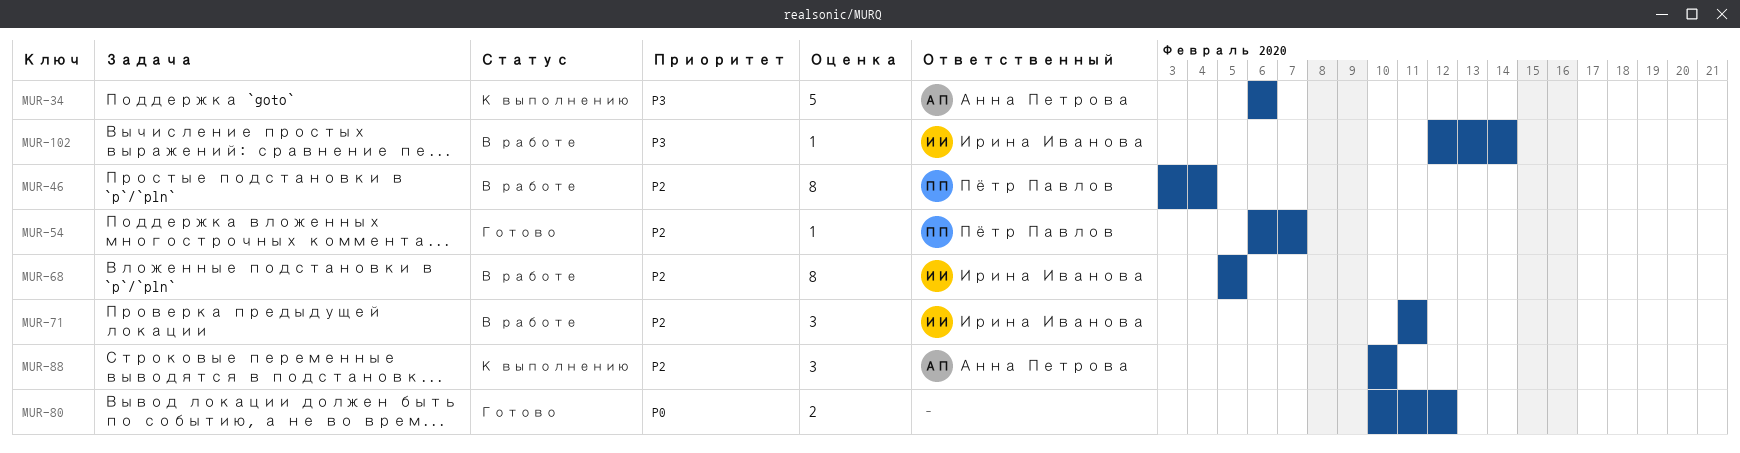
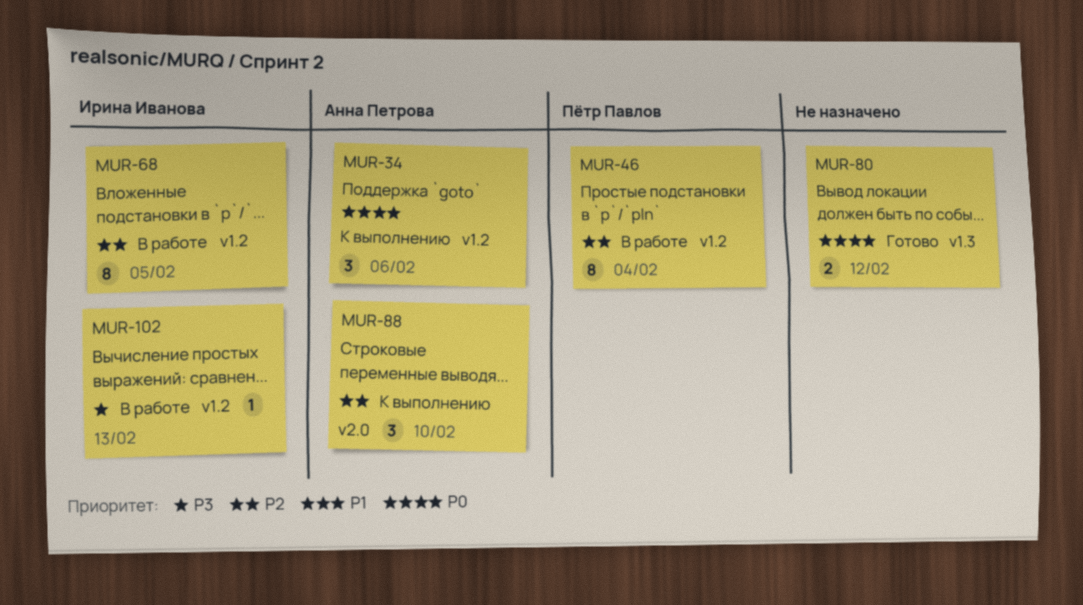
MUR-34, priority: P3 -> P0
MUR-34, estimate: 5 -> 3
MUR-54: present -> none
MUR-71: present -> none
MUR-102, due: Feb 14 -> Feb 13

